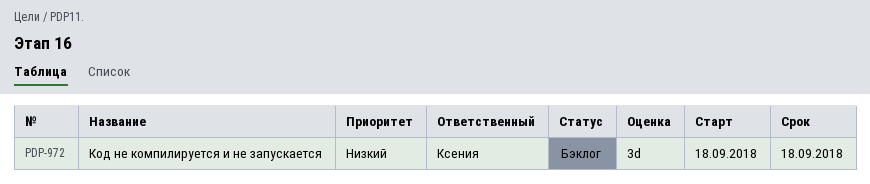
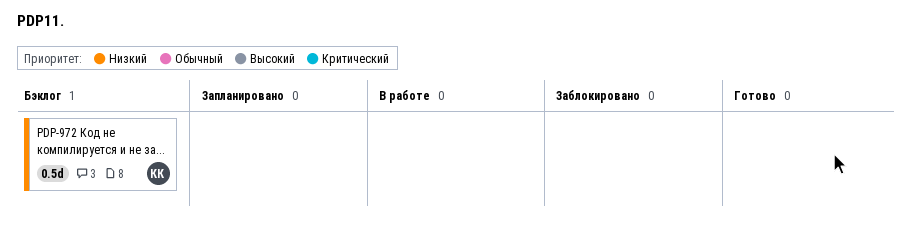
PDP-972, estimate: 3d -> 0.5d

